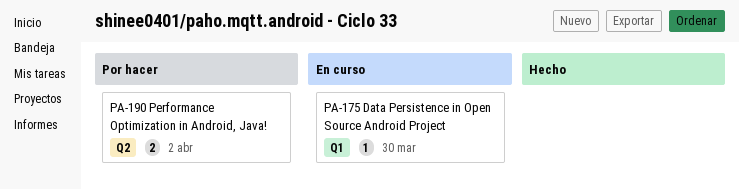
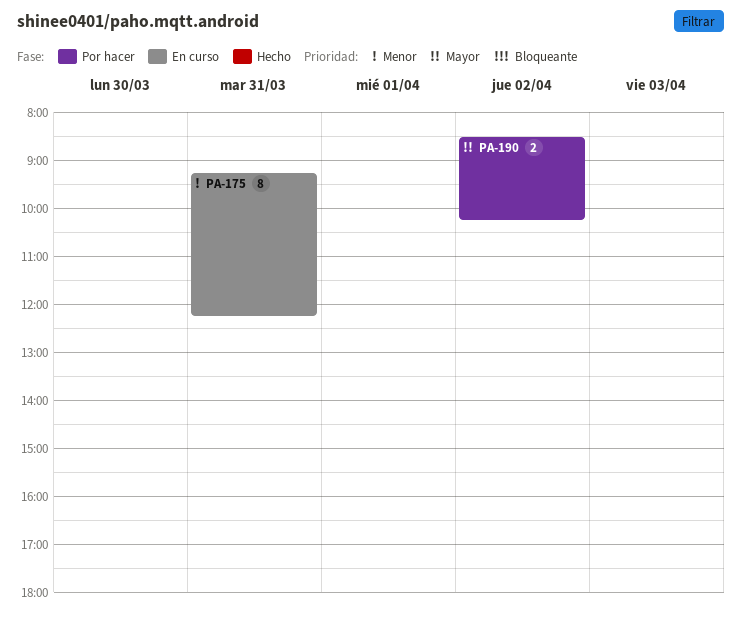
PA-175, estimate: 1 -> 8
PA-175, day: Mar 30 -> Mar 31

